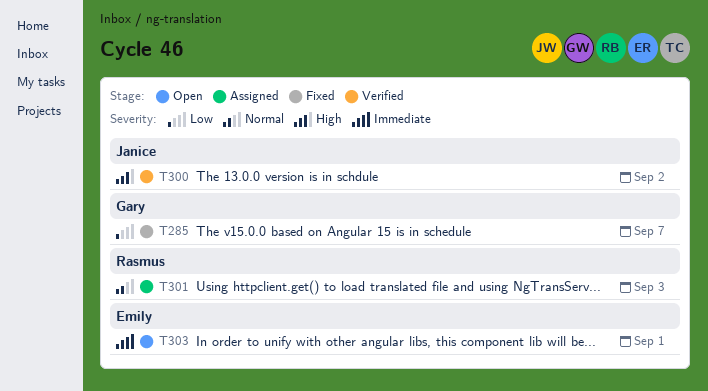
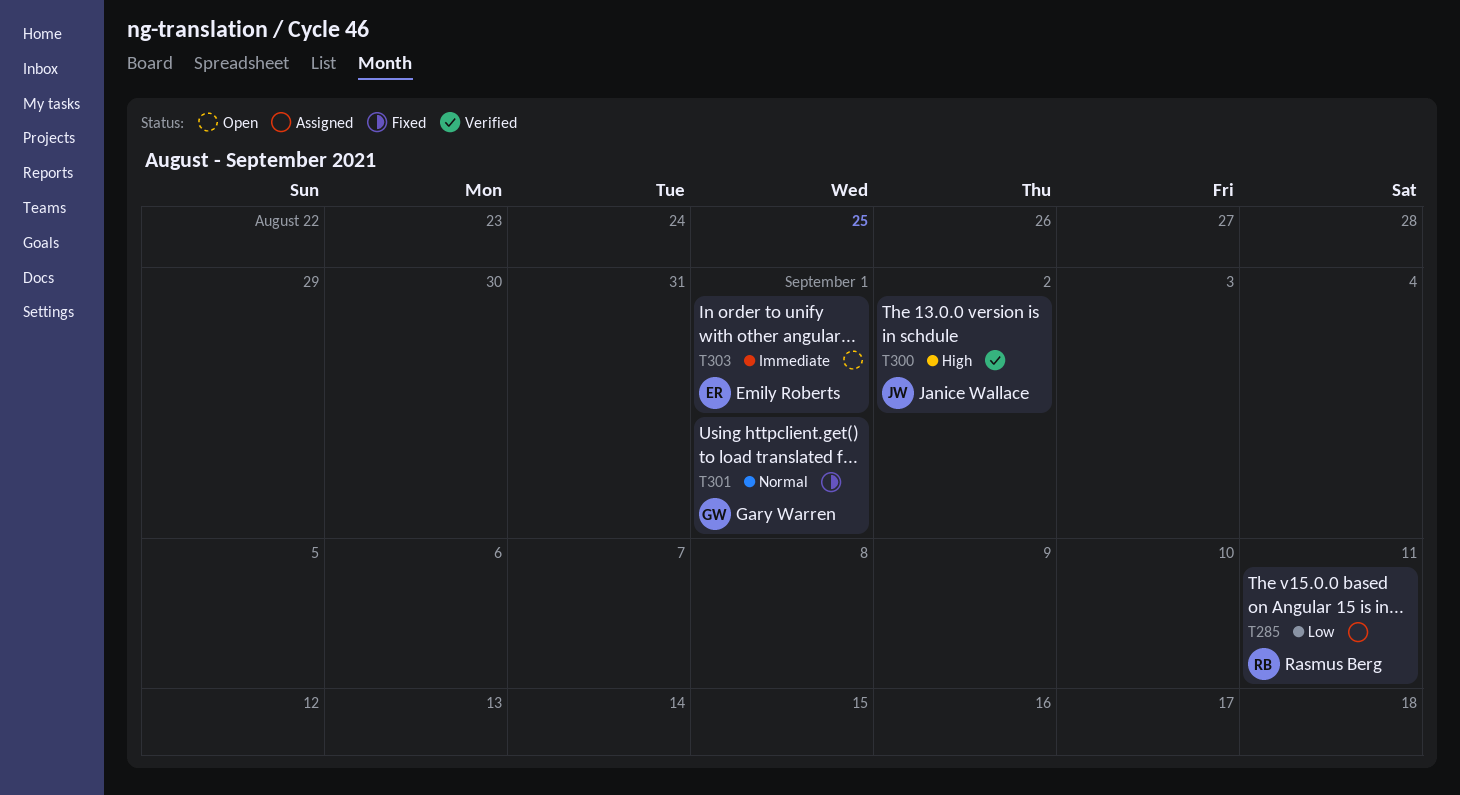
T285, status: Fixed -> Assigned
T285, owner: Gary Warren -> Rasmus Berg
T285, due: Sep 7 -> Sep 11
T301, status: Assigned -> Fixed
T301, owner: Rasmus Berg -> Gary Warren
T301, due: Sep 3 -> Sep 1

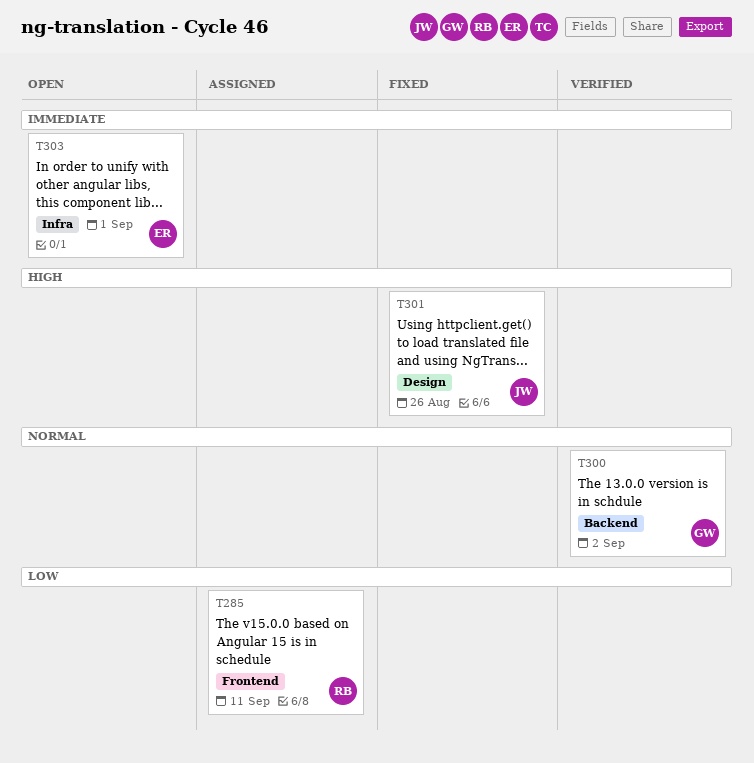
T300, owner: Janice Wallace -> Gary Warren
T300, priority: High -> Normal
T301, owner: Gary Warren -> Janice Wallace
T301, priority: Normal -> High
T301, due: Sep 1 -> Aug 26

